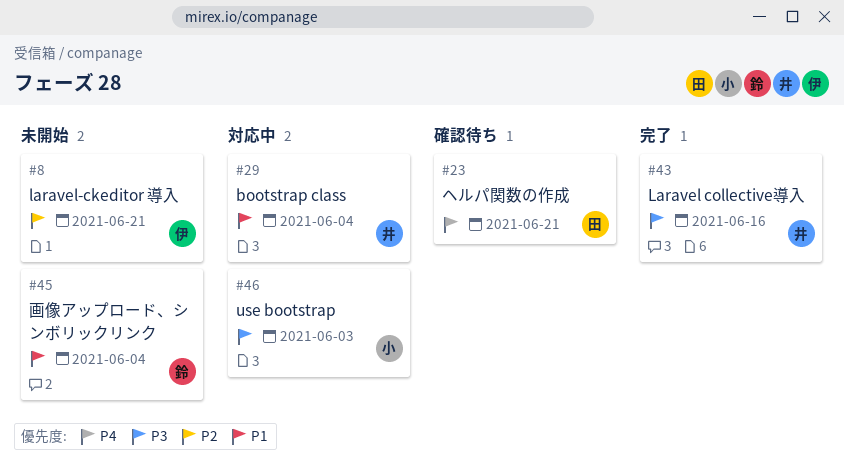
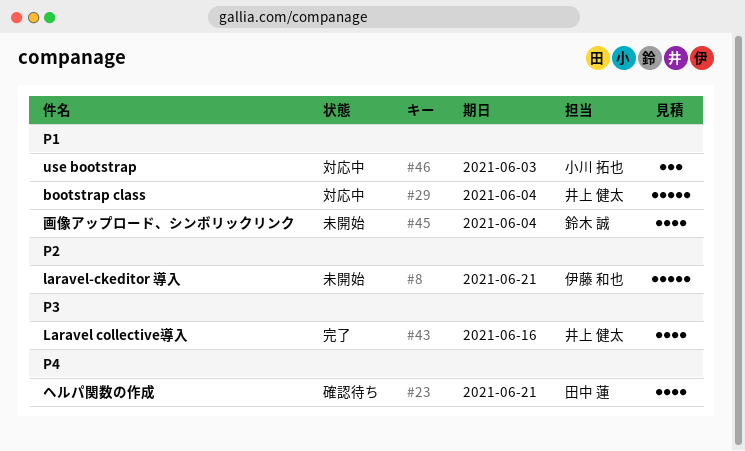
#46, priority: P3 -> P1

